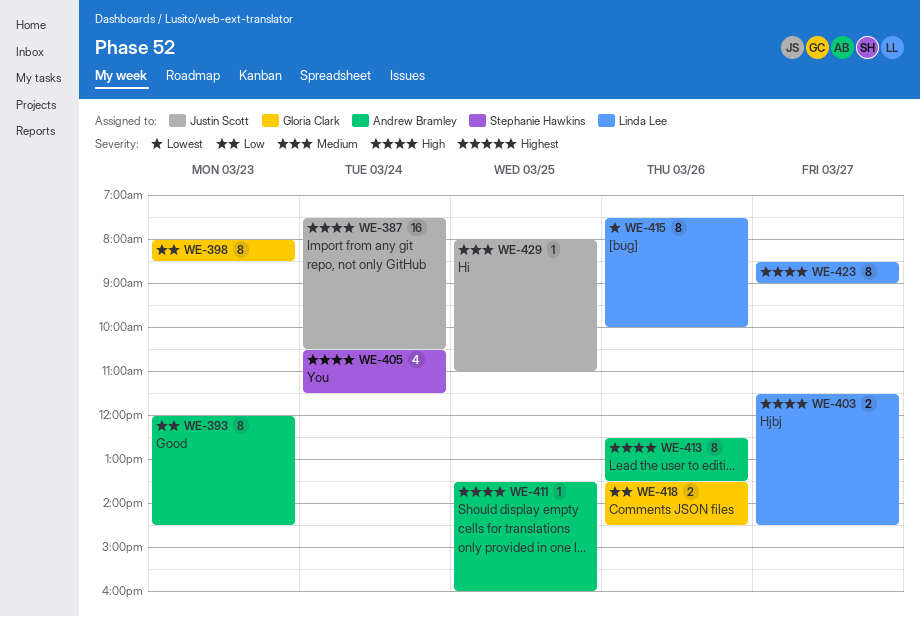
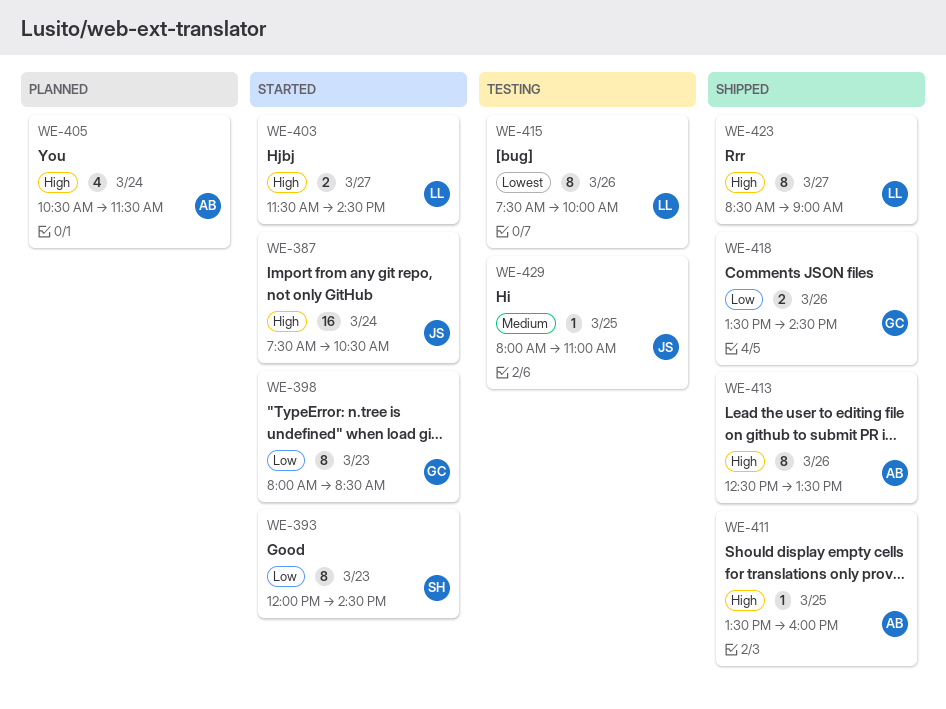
WE-393, owner: Andrew Bramley -> Stephanie Hawkins
WE-405, owner: Stephanie Hawkins -> Andrew Bramley

